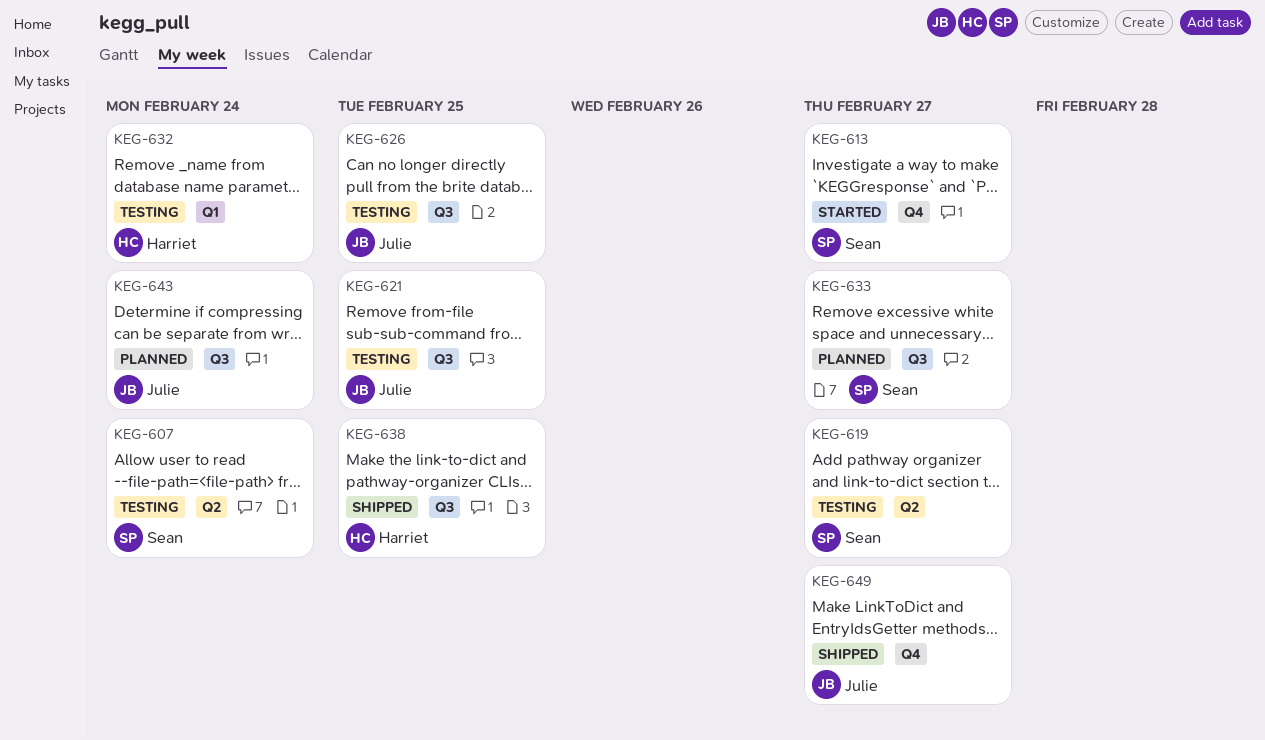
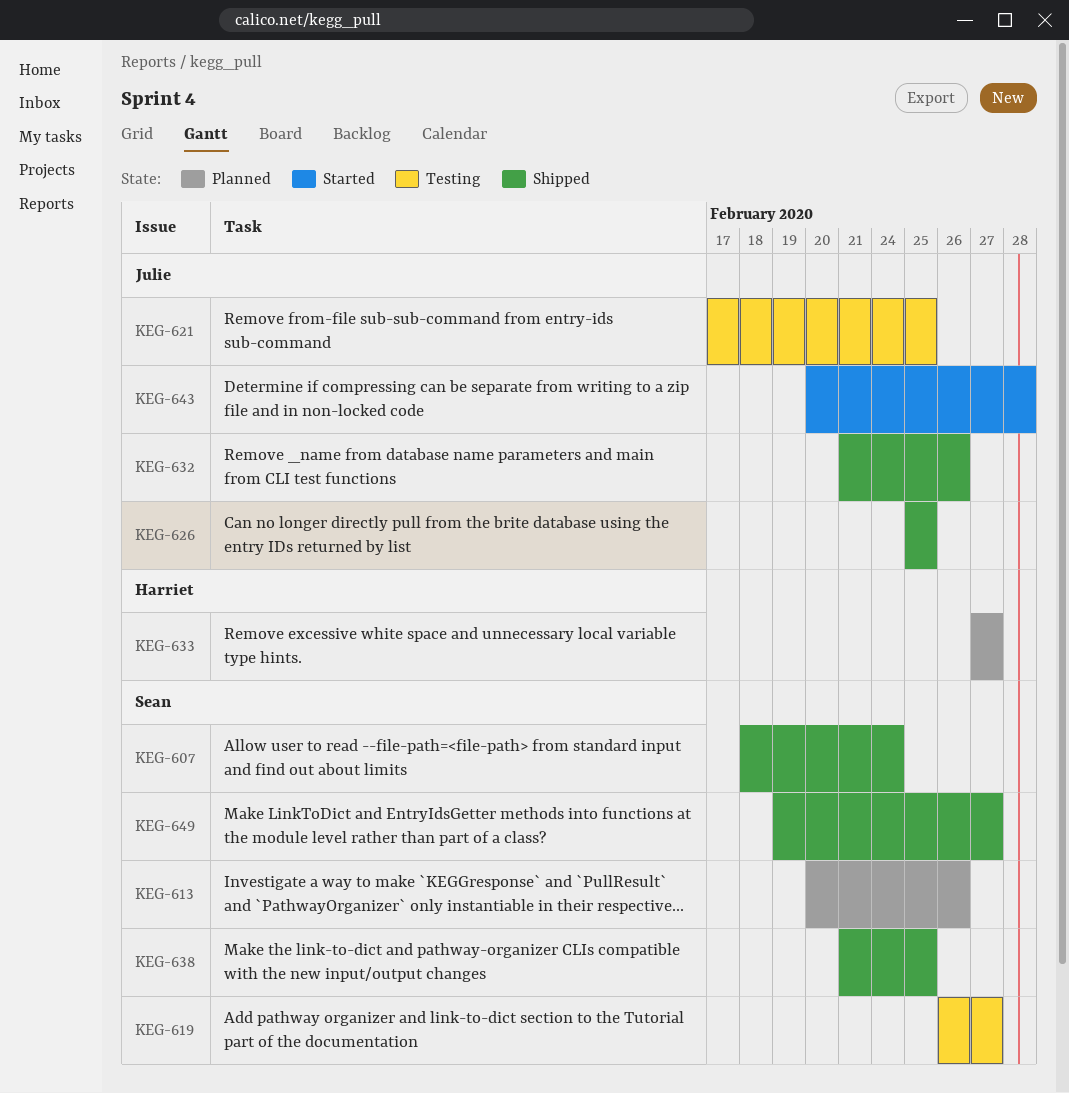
KEG-607, status: Testing -> Shipped
KEG-613, status: Started -> Planned
KEG-613, due: Feb 27 -> Feb 26
KEG-626, status: Testing -> Shipped
KEG-632, status: Testing -> Shipped
KEG-632, owner: Harriet -> Julie
KEG-632, due: Feb 24 -> Feb 26
KEG-633, owner: Sean -> Harriet
KEG-638, owner: Harriet -> Sean
KEG-643, status: Planned -> Started
KEG-643, due: Feb 24 -> Feb 28
KEG-649, owner: Julie -> Sean

